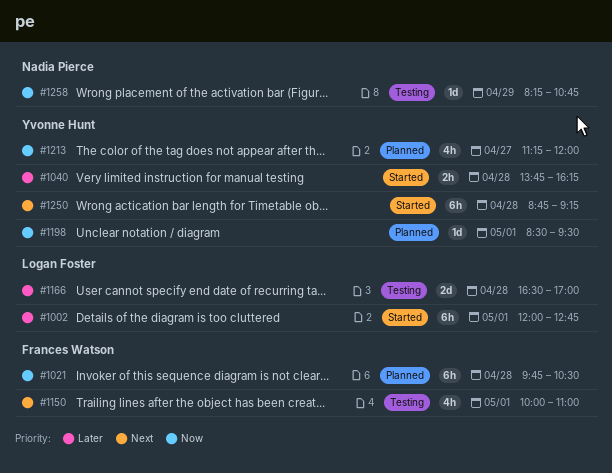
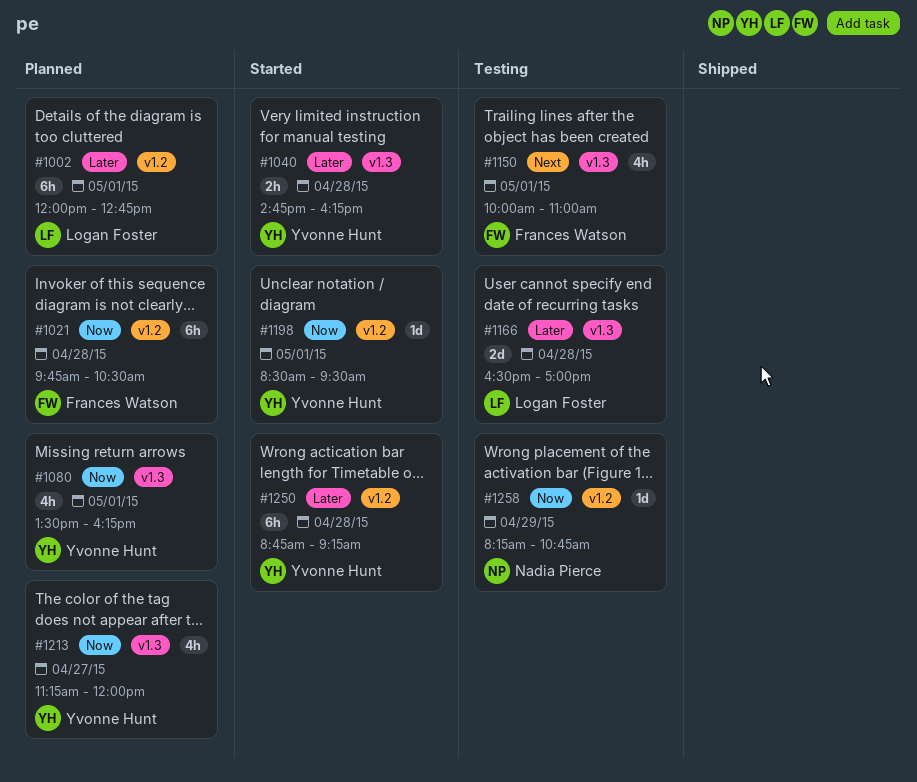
#1002, status: Started -> Planned
#1040, begins: 13:45 -> 14:45
#1080: none -> present
#1198, status: Planned -> Started
#1250, priority: Next -> Later

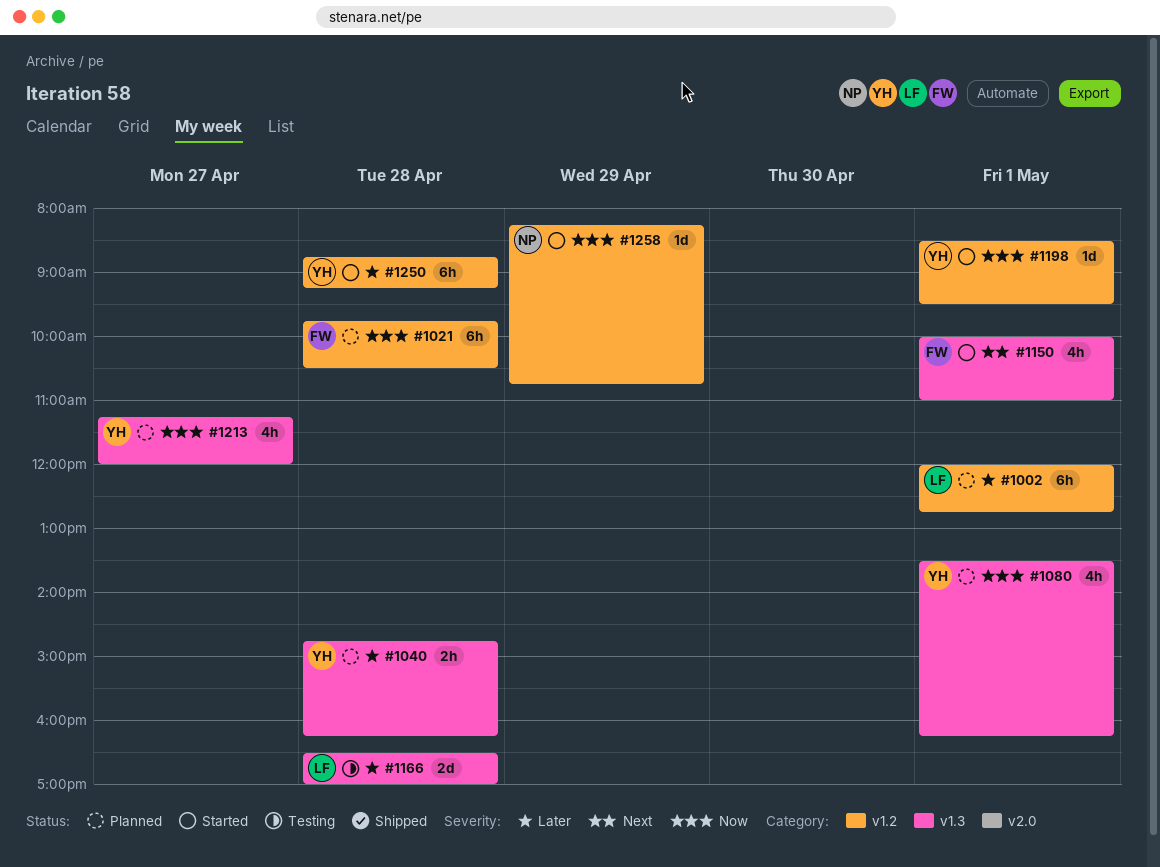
#1040, status: Started -> Planned
#1150, status: Testing -> Started
#1258, status: Testing -> Started

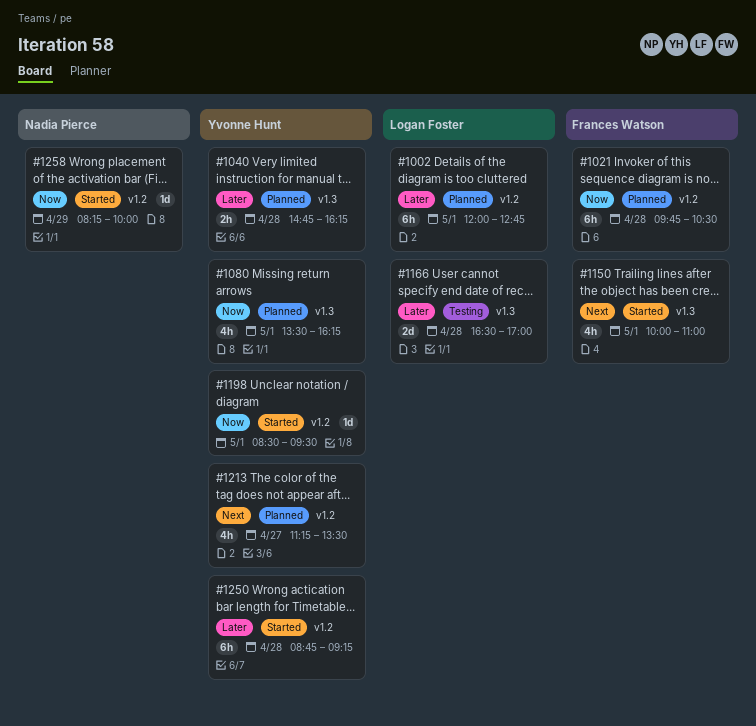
#1213, priority: Now -> Next
#1213, label: v1.3 -> v1.2
#1213, ends: 12:00 -> 13:30
#1258, ends: 10:45 -> 10:00

